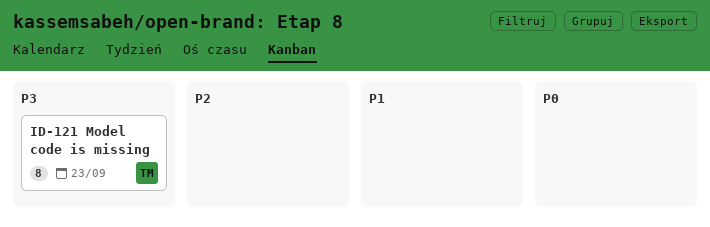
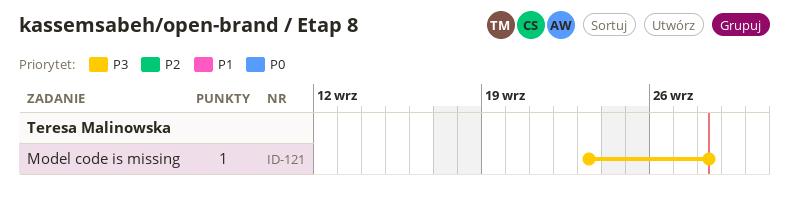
ID-121, estimate: 8 -> 1
ID-121, due: Sep 23 -> Sep 28

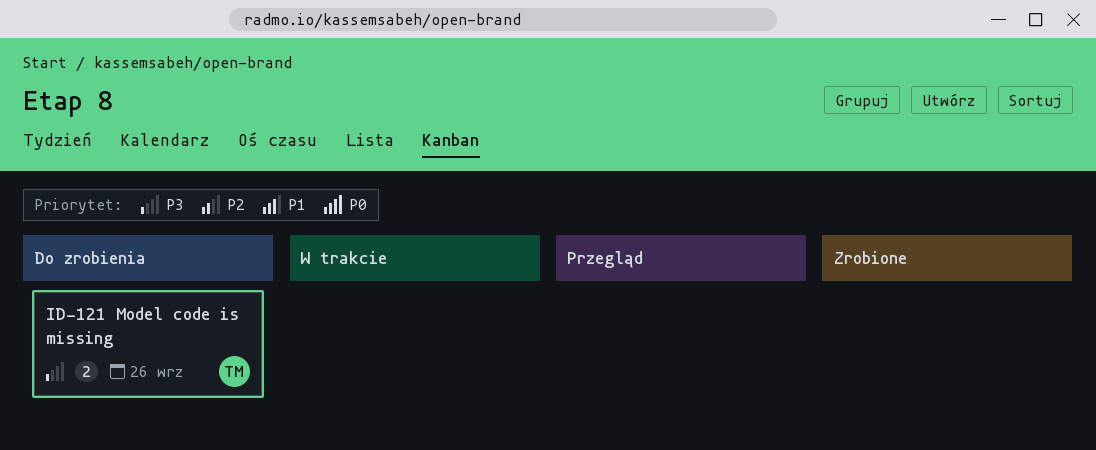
ID-121, estimate: 1 -> 2
ID-121, due: Sep 28 -> Sep 26

